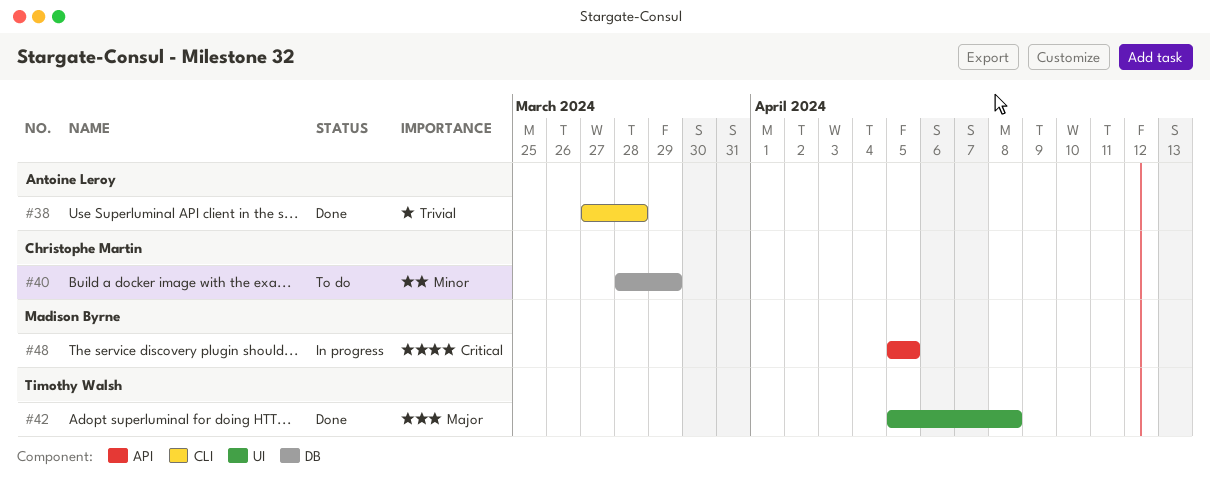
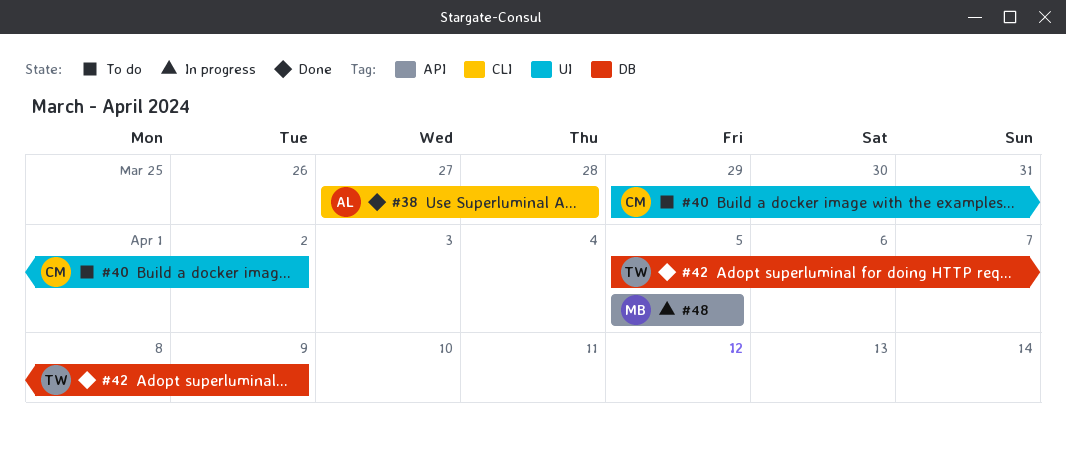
#40, label: DB -> UI
#40, start: Mar 28 -> Mar 29
#40, due: Mar 29 -> Apr 2
#42, label: UI -> DB
#42, due: Apr 8 -> Apr 9

